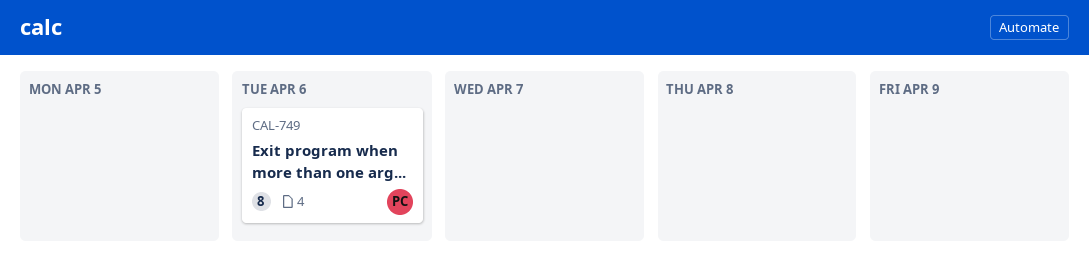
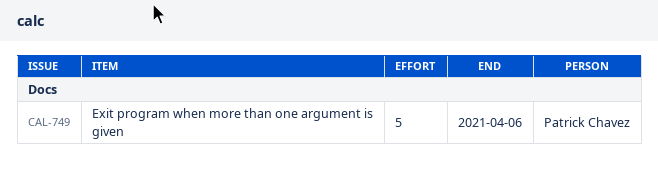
CAL-749, estimate: 8 -> 5

